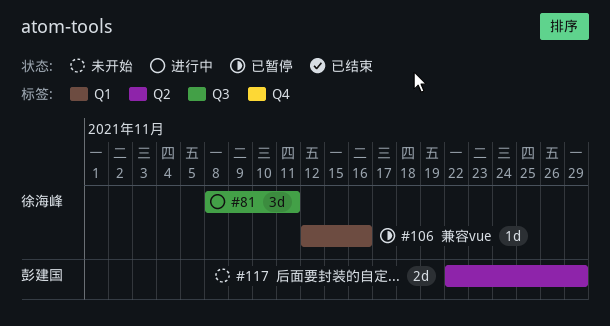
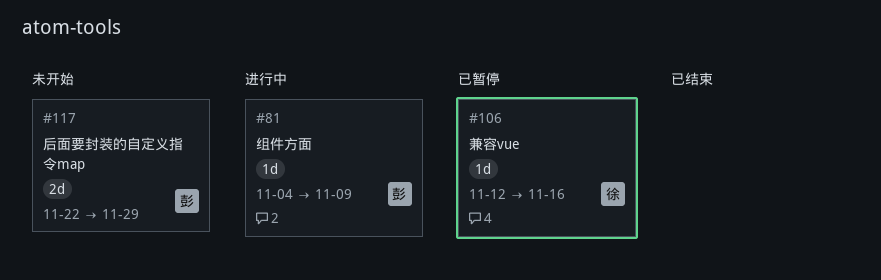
#81, owner: 徐海峰 -> 彭建国
#81, estimate: 3d -> 1d
#81, start: Nov 8 -> Nov 4
#81, due: Nov 11 -> Nov 9

